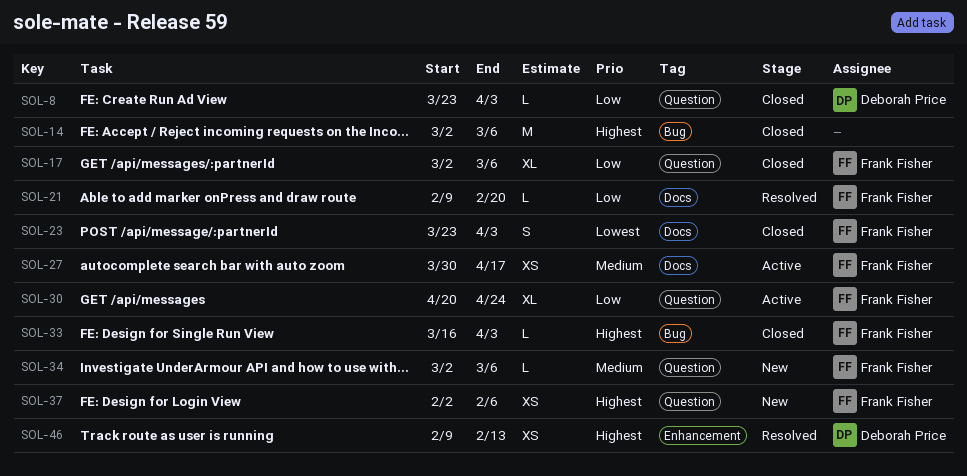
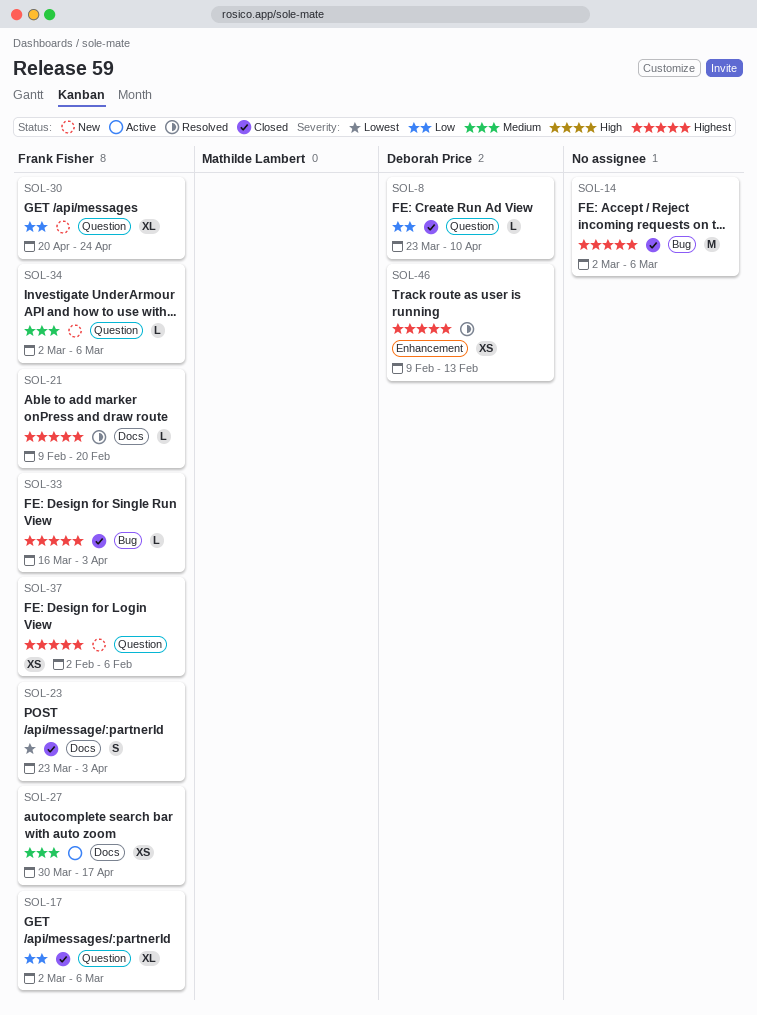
SOL-8, due: Apr 3 -> Apr 10
SOL-21, priority: Low -> Highest
SOL-30, status: Active -> New

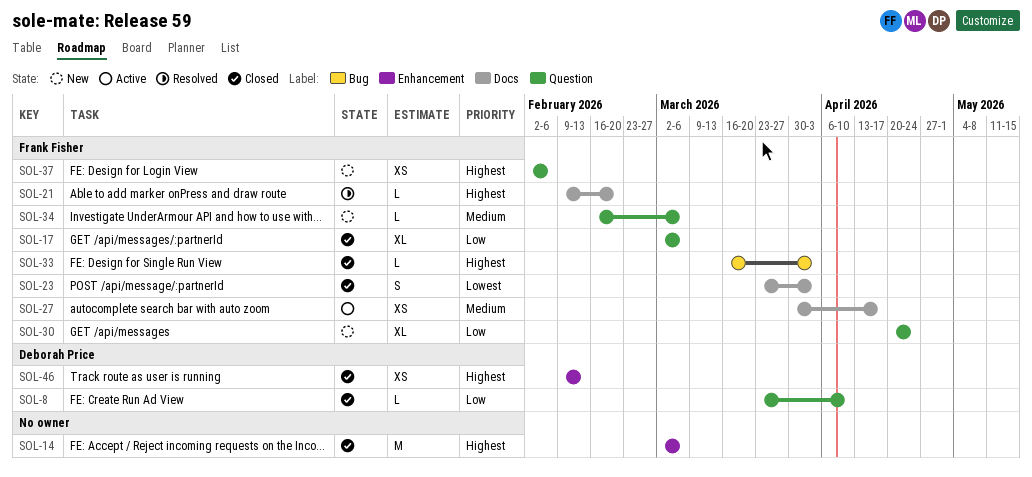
SOL-14, label: Bug -> Enhancement
SOL-34, start: Mar 2 -> Feb 16
SOL-46, status: Resolved -> Closed

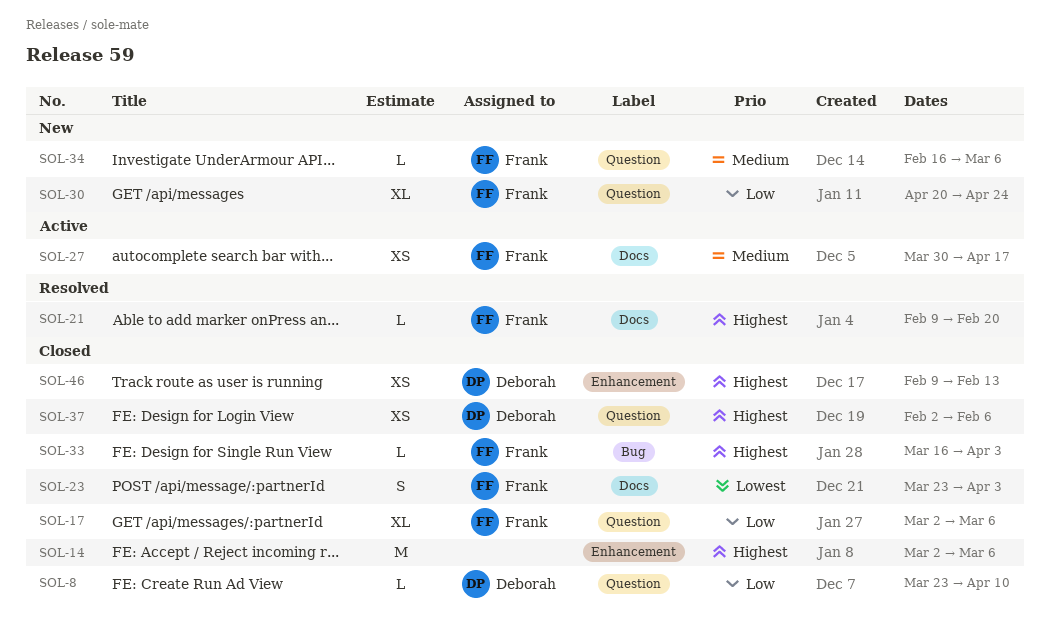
SOL-37, status: New -> Closed
SOL-37, owner: Frank Fisher -> Deborah Price

